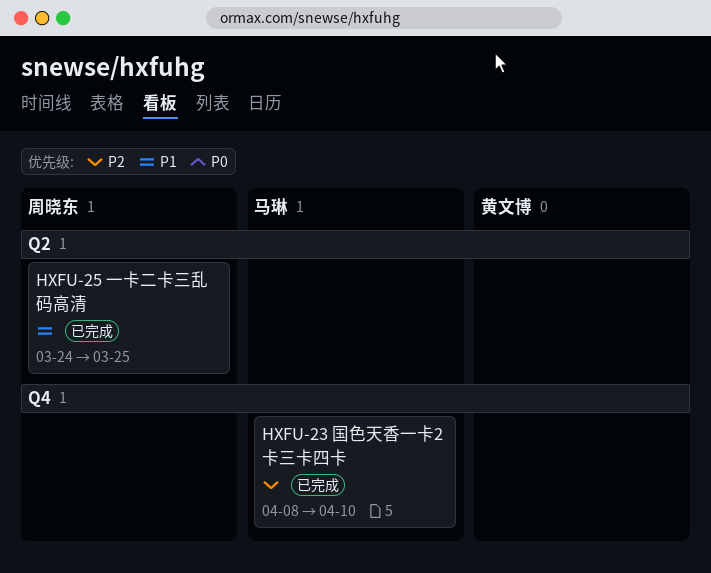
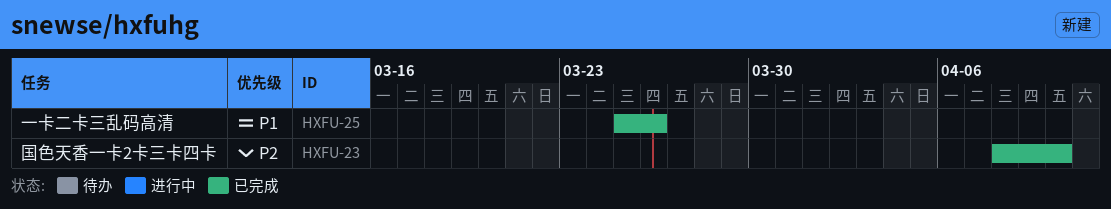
HXFU-25, start: Mar 24 -> Mar 25
HXFU-25, due: Mar 25 -> Mar 26

